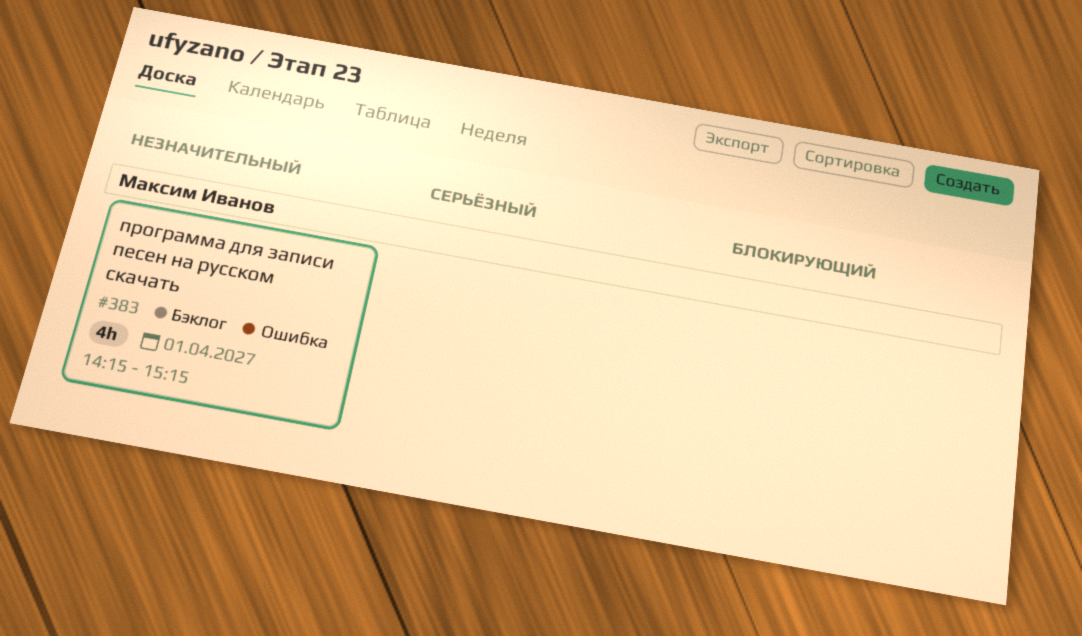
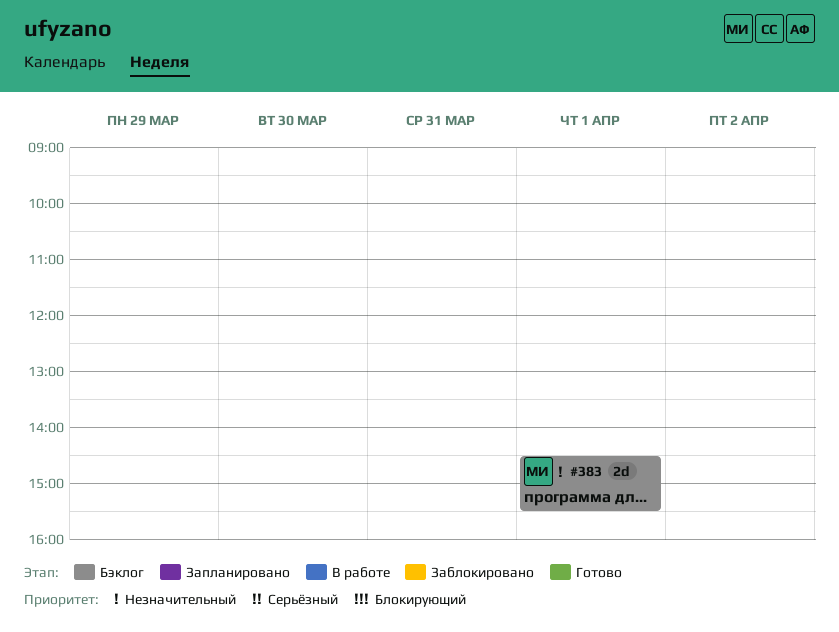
#383, estimate: 4h -> 2d
#383, begins: 14:15 -> 14:30
#383, ends: 15:15 -> 15:30

